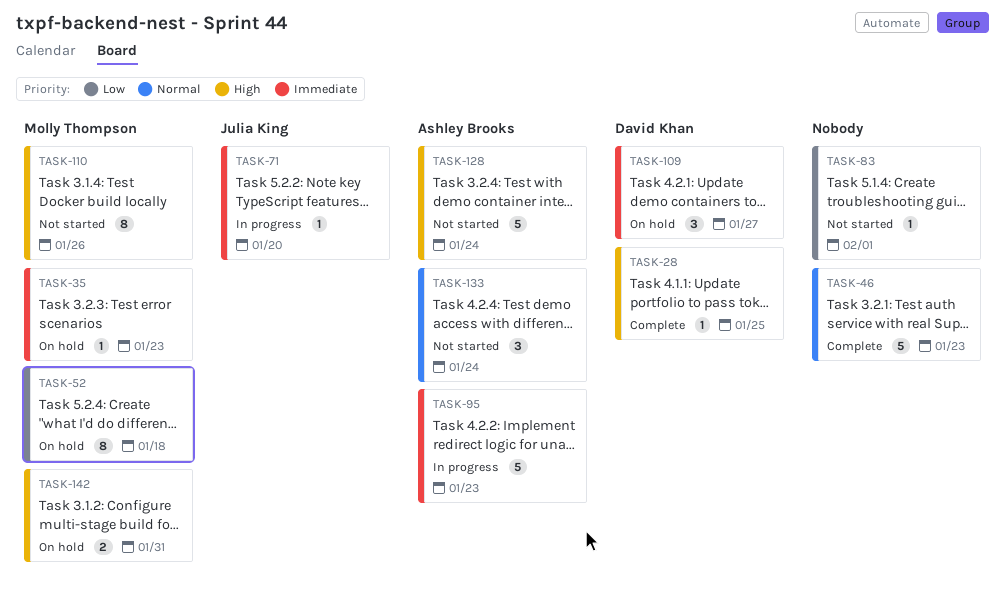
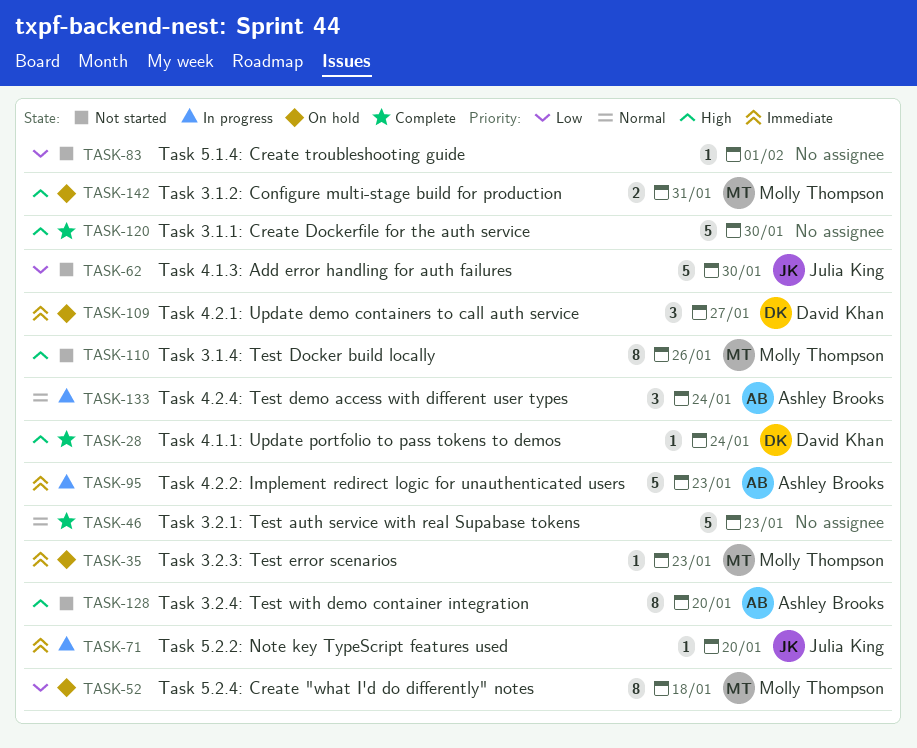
TASK-28, due: Jan 25 -> Jan 24
TASK-62: none -> present
TASK-120: none -> present
TASK-128, estimate: 5 -> 8
TASK-128, due: Jan 24 -> Jan 20
TASK-133, status: Not started -> In progress

